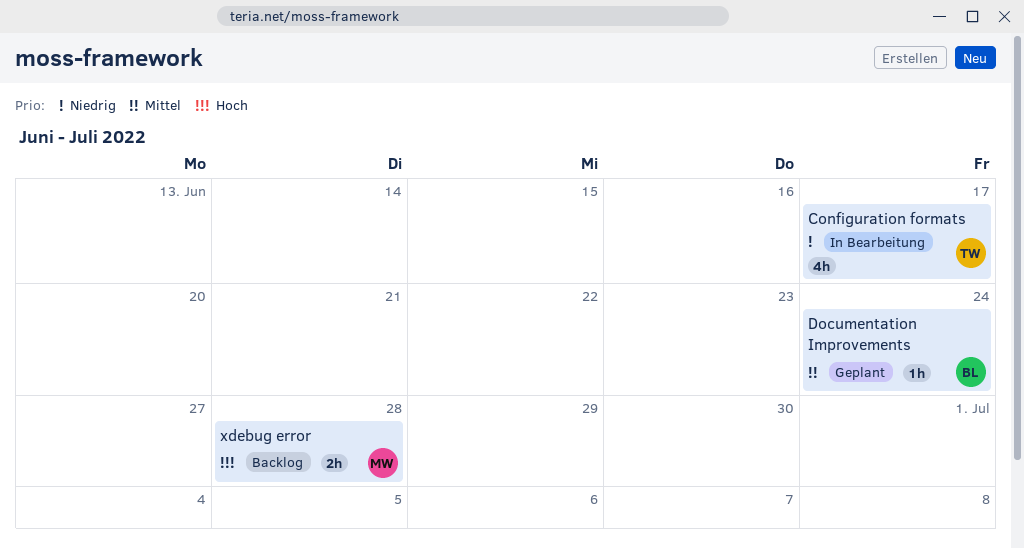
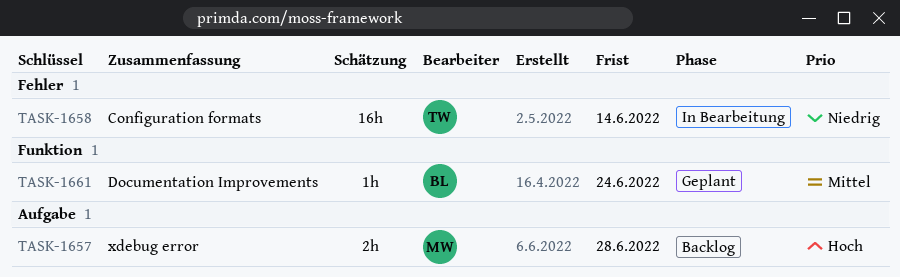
Configuration formats, estimate: 4h -> 16h
Configuration formats, due: Jun 17 -> Jun 14

